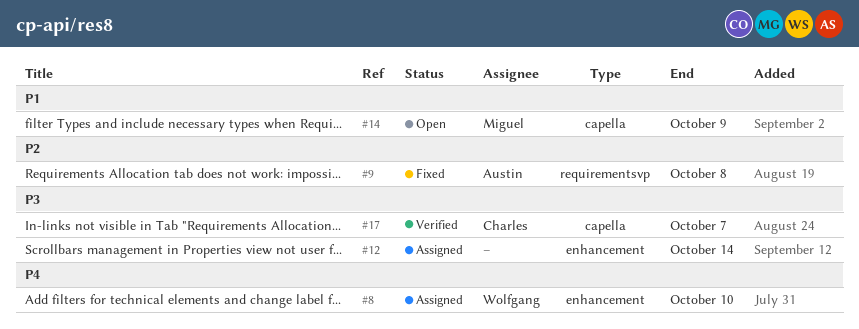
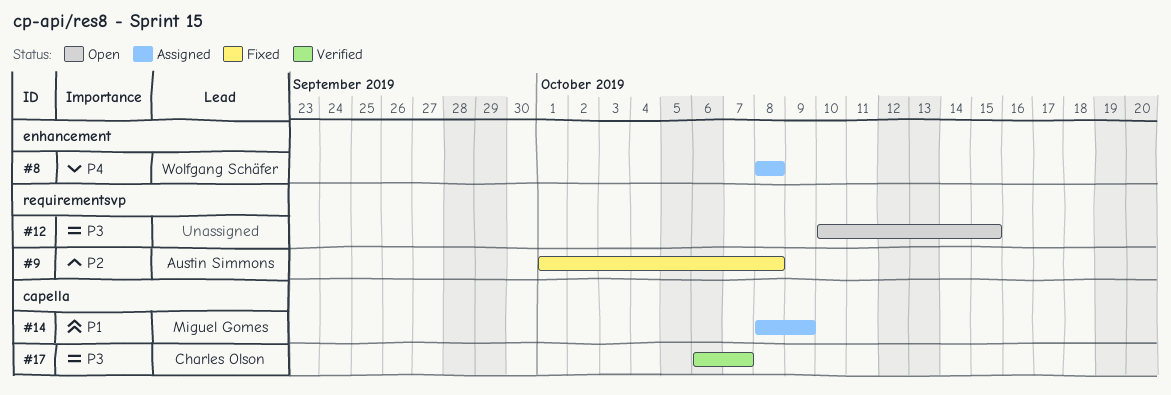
#8, due: Oct 10 -> Oct 8
#12, status: Assigned -> Open
#12, label: enhancement -> requirementsvp
#12, due: Oct 14 -> Oct 15
#14, status: Open -> Assigned

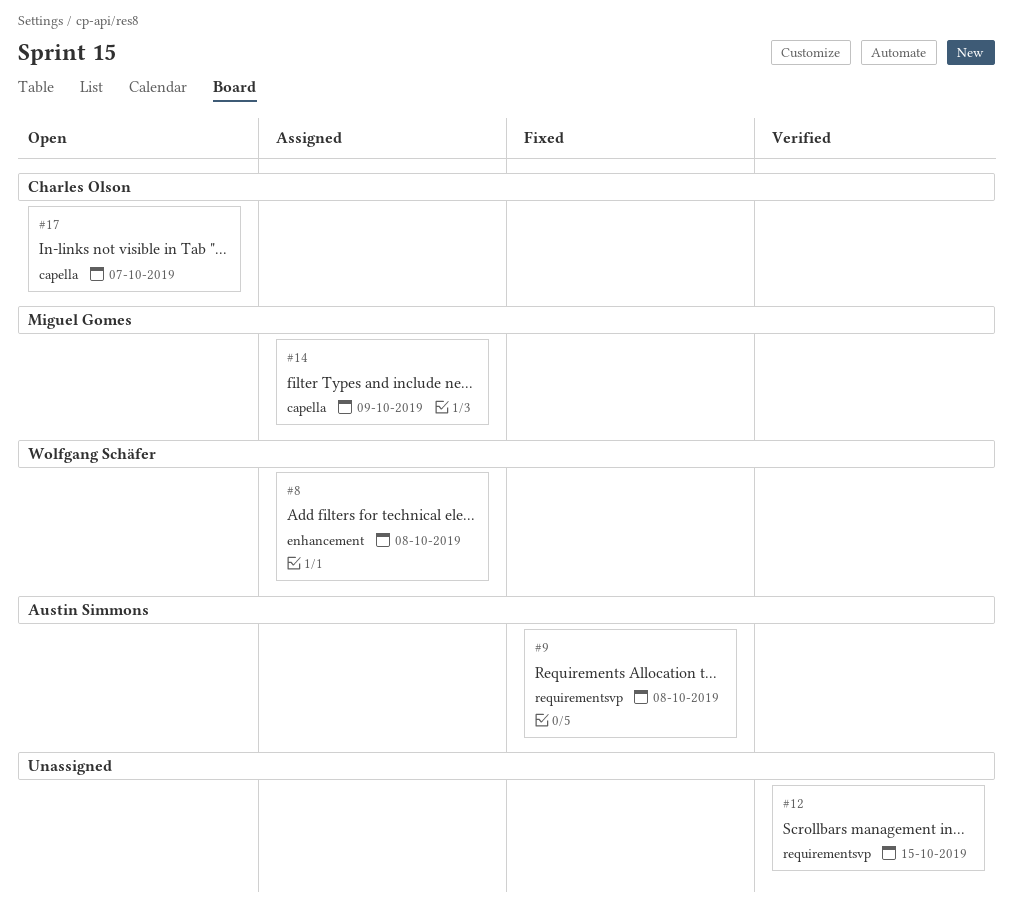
#12, status: Open -> Verified
#17, status: Verified -> Open

